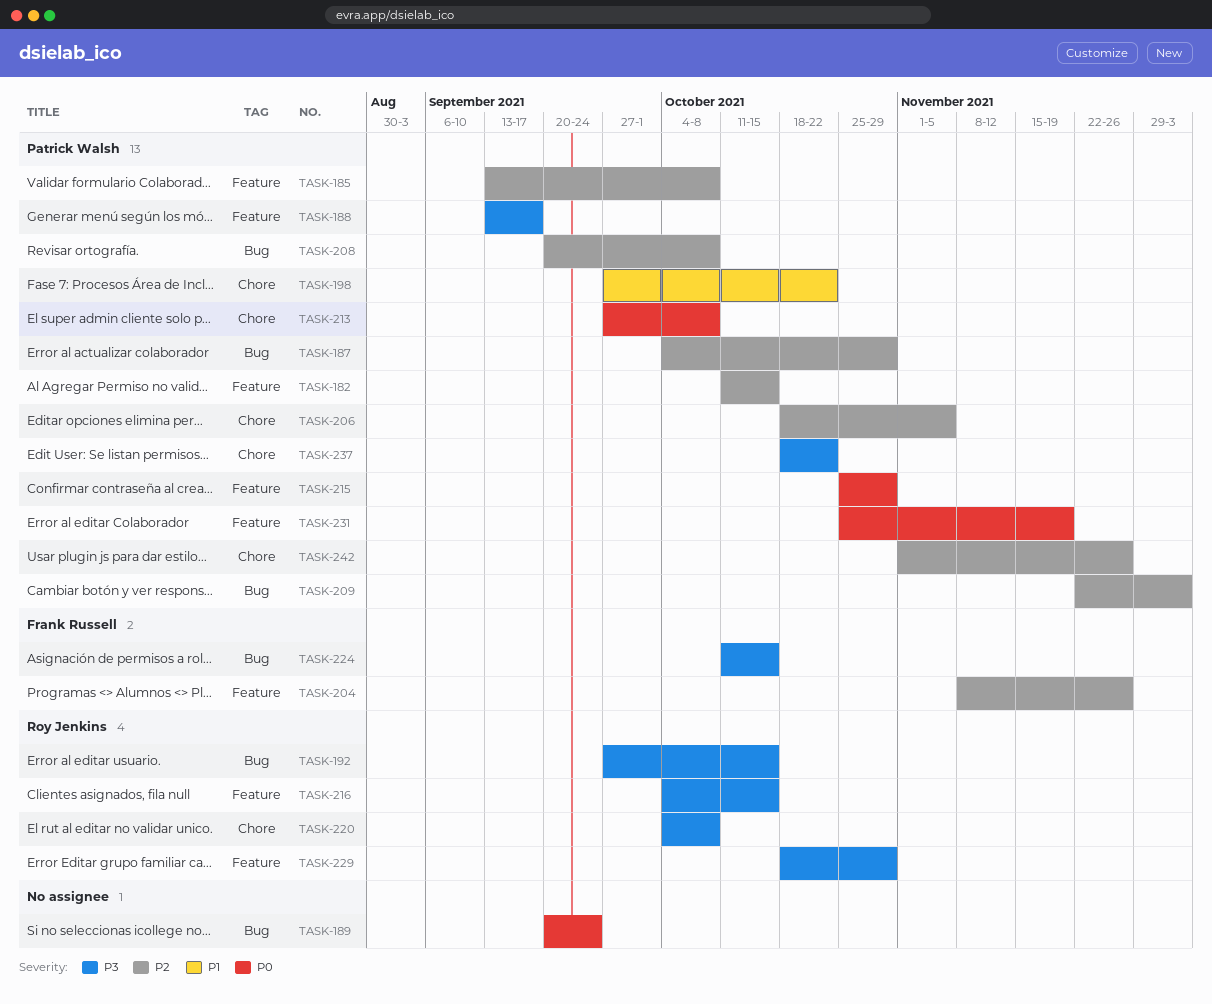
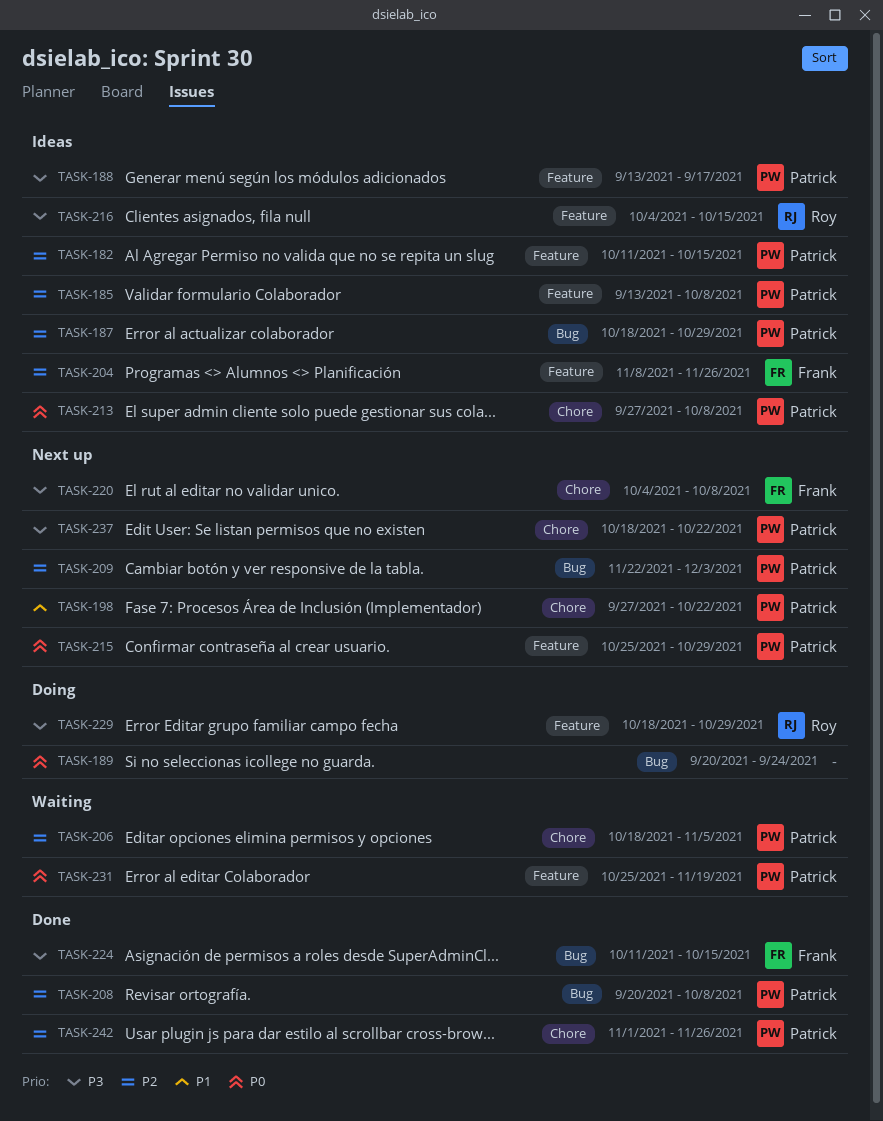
TASK-187, start: Oct 4 -> Oct 18
TASK-192: present -> none
TASK-220, owner: Roy Jenkins -> Frank Russell

